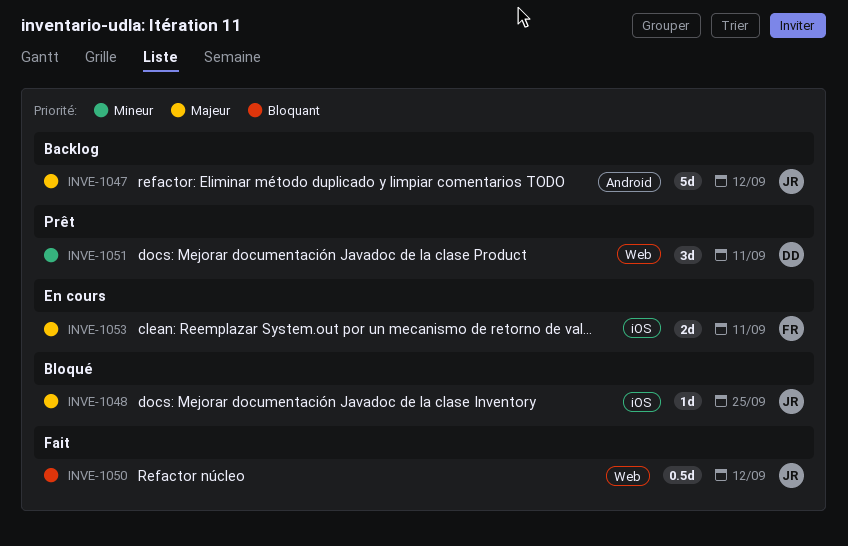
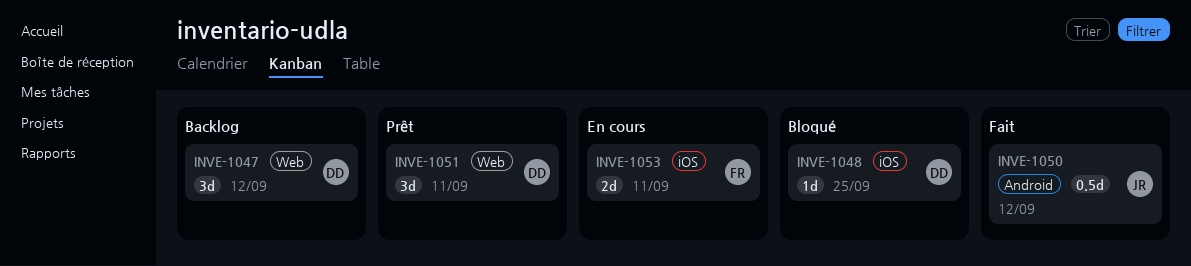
INVE-1047, owner: JR -> DD
INVE-1047, label: Android -> Web
INVE-1047, estimate: 5d -> 3d
INVE-1048, owner: JR -> DD
INVE-1050, label: Web -> Android

